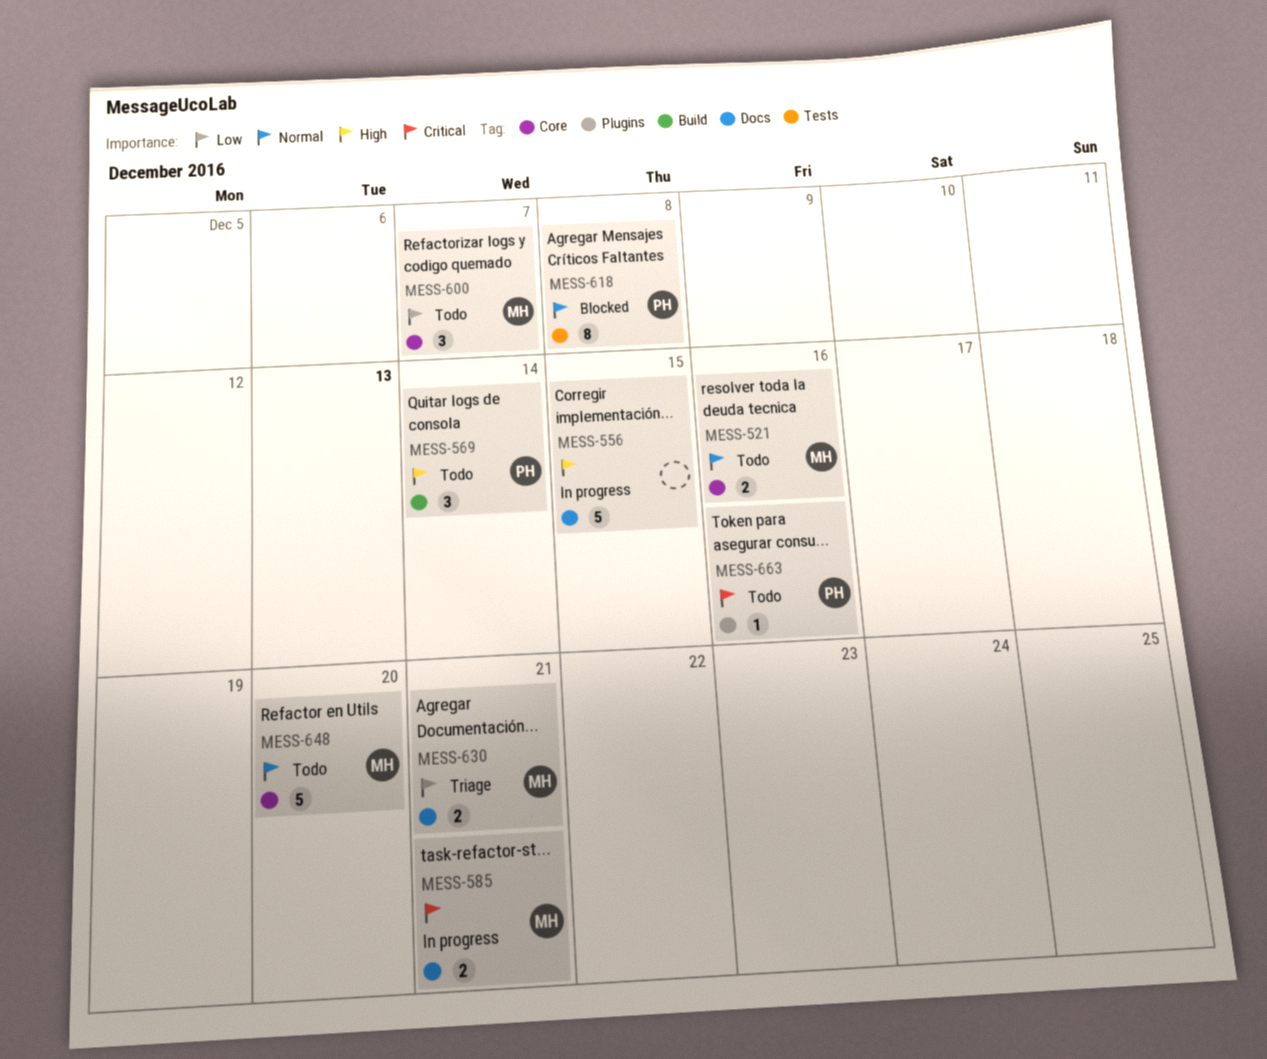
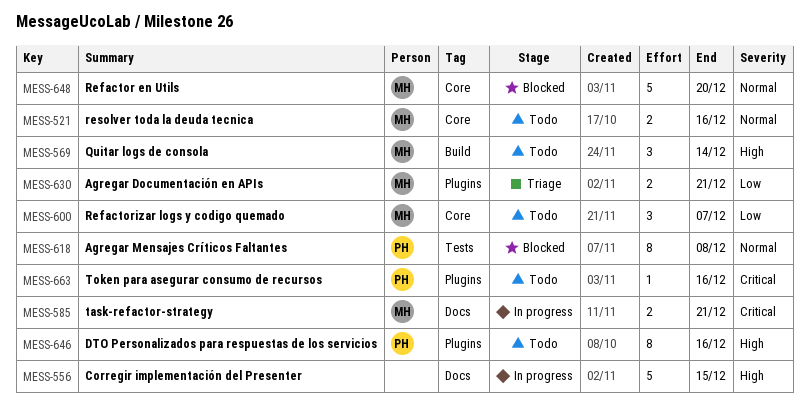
MESS-569, owner: PH -> MH
MESS-630, label: Docs -> Plugins
MESS-646: none -> present
MESS-648, status: Todo -> Blocked

